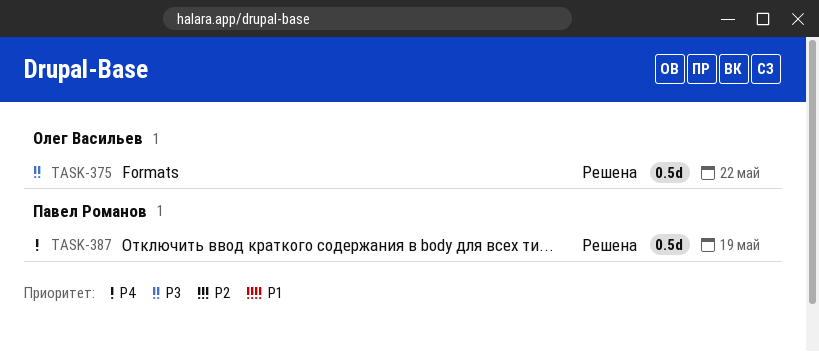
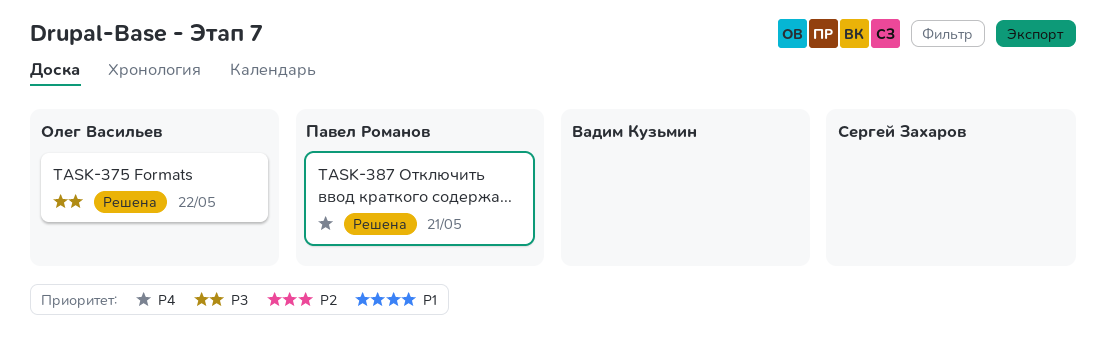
TASK-387, due: May 19 -> May 21

